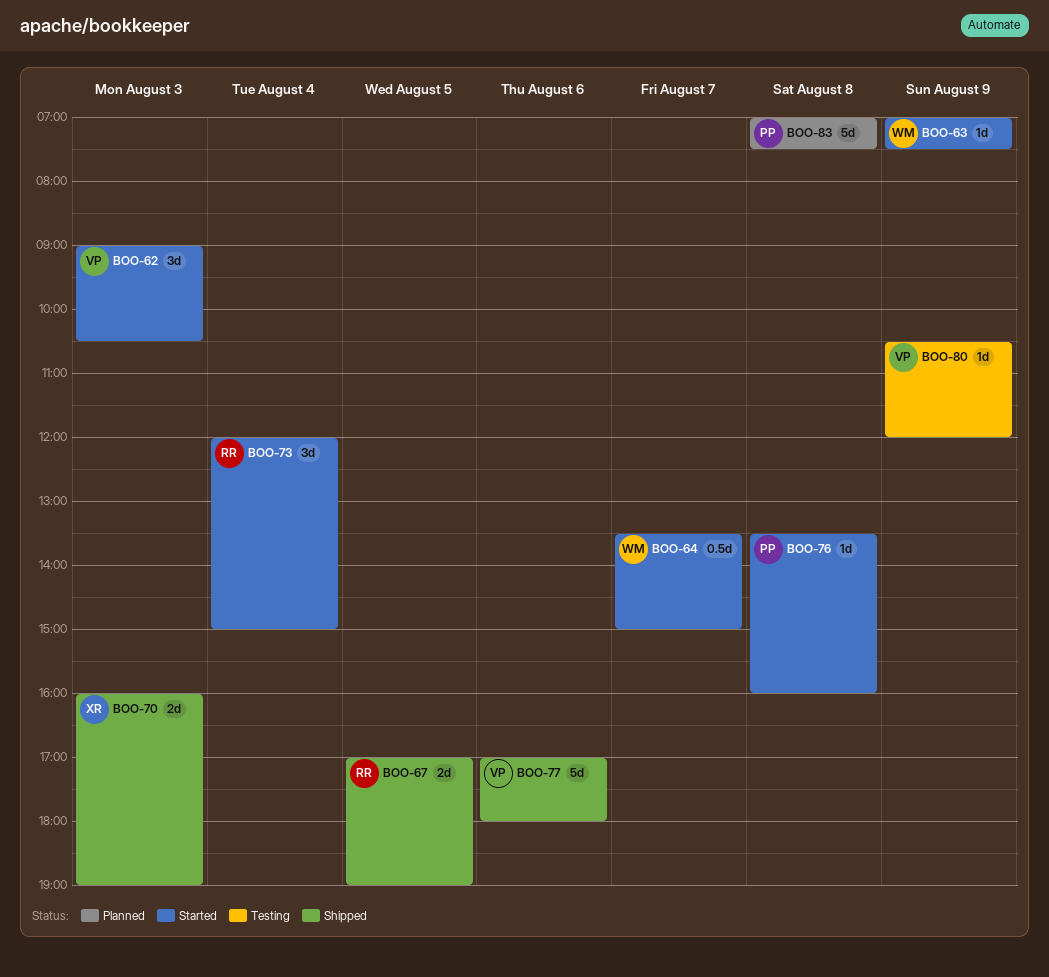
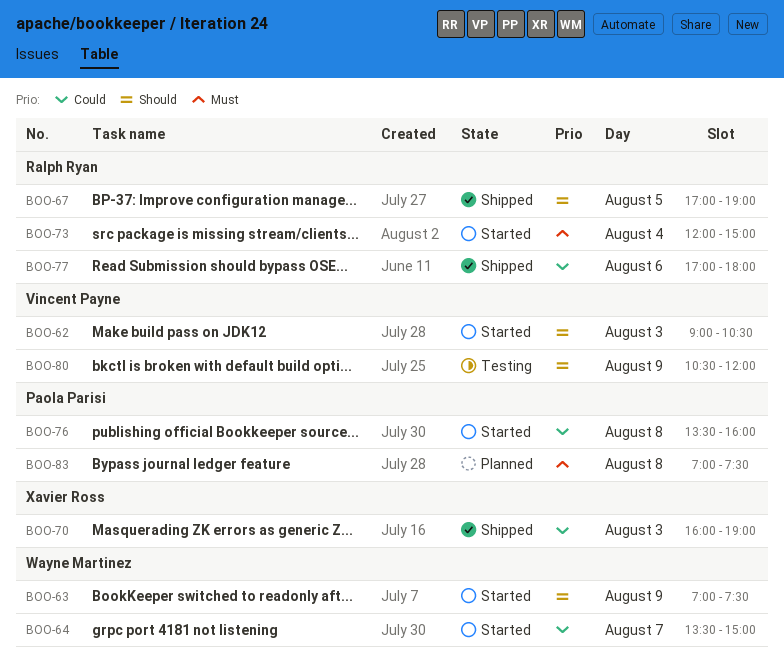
BOO-77, owner: Vincent Payne -> Ralph Ryan

